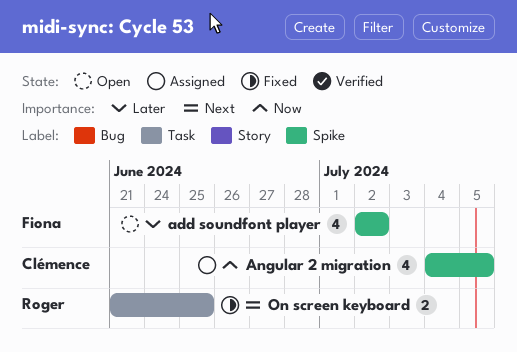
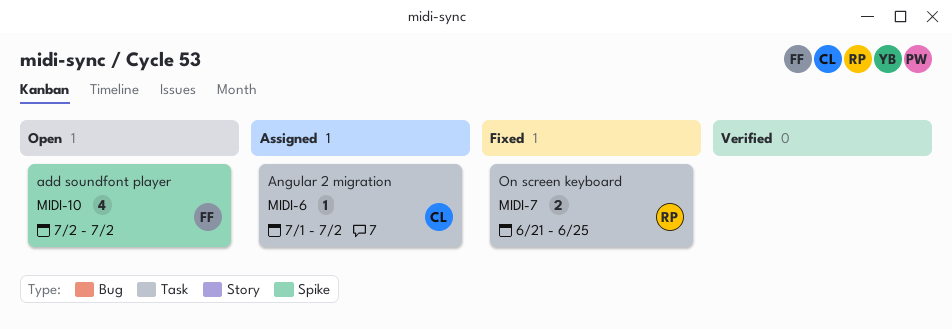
Angular 2 migration, label: Spike -> Task
Angular 2 migration, estimate: 4 -> 1
Angular 2 migration, start: Jul 4 -> Jul 1
Angular 2 migration, due: Jul 5 -> Jul 2

